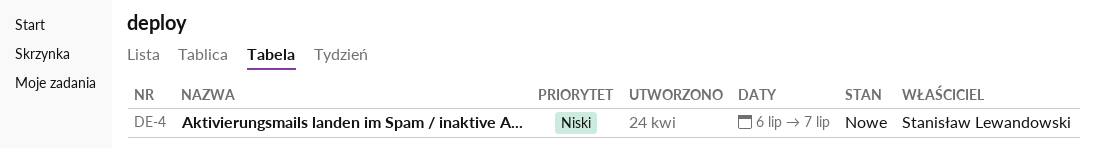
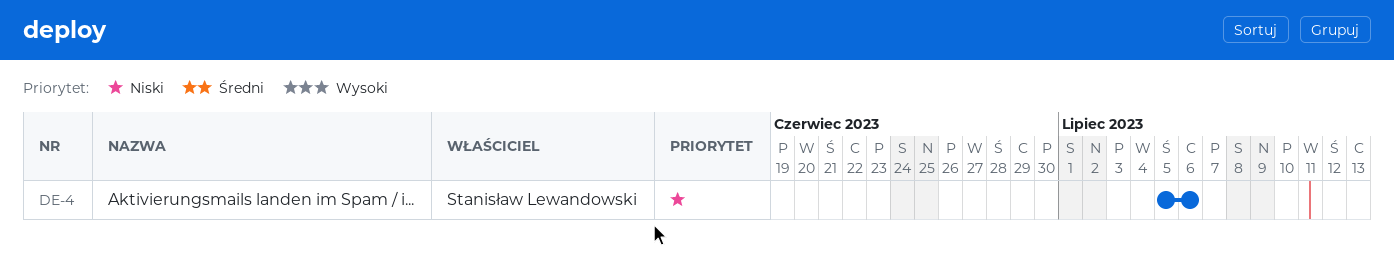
DE-4, start: Jul 6 -> Jul 5
DE-4, due: Jul 7 -> Jul 6

